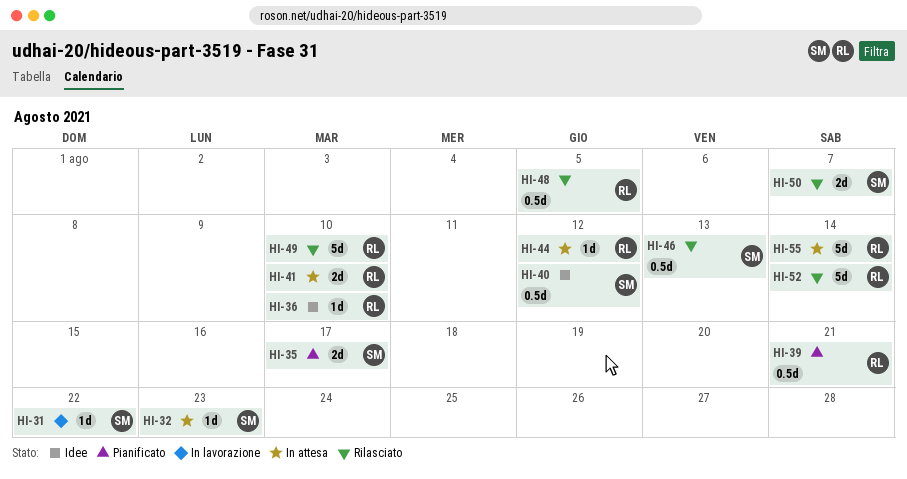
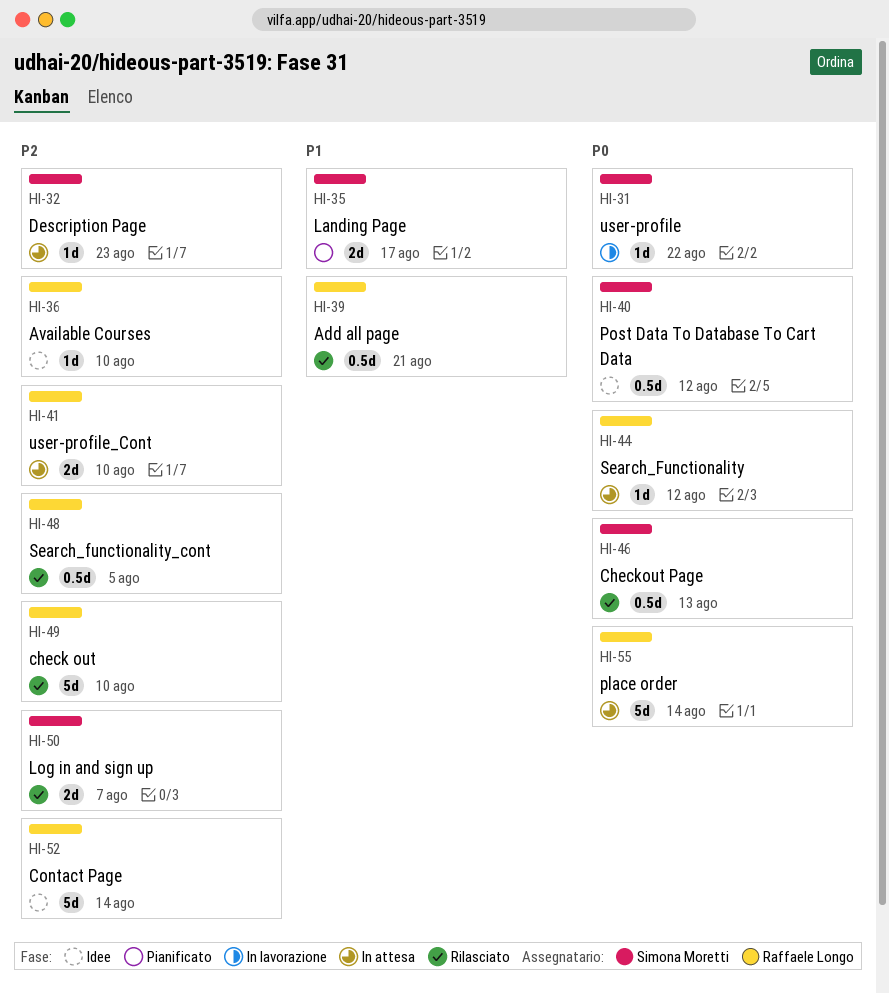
HI-39, status: Pianificato -> Rilasciato
HI-52, status: Rilasciato -> Idee

